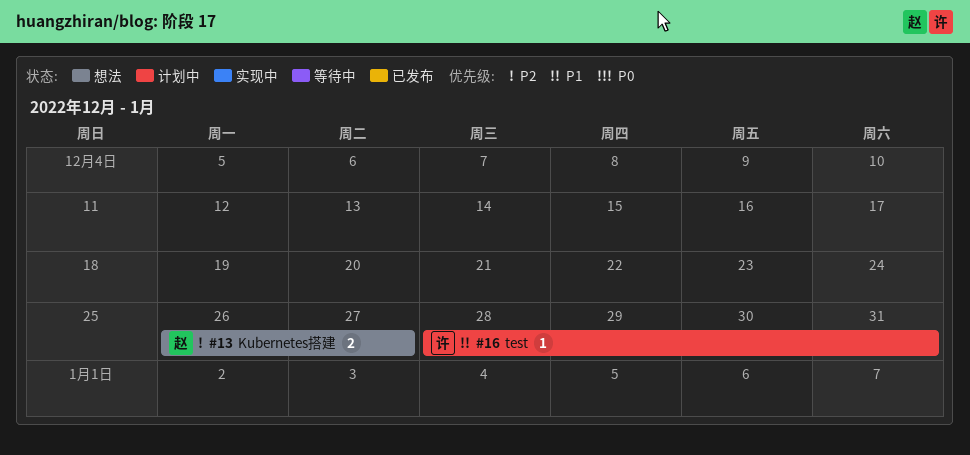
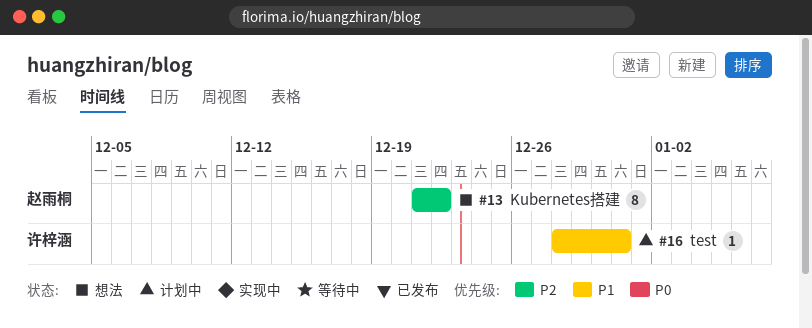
#13, estimate: 2 -> 8
#13, start: Dec 26 -> Dec 21
#13, due: Dec 27 -> Dec 22

